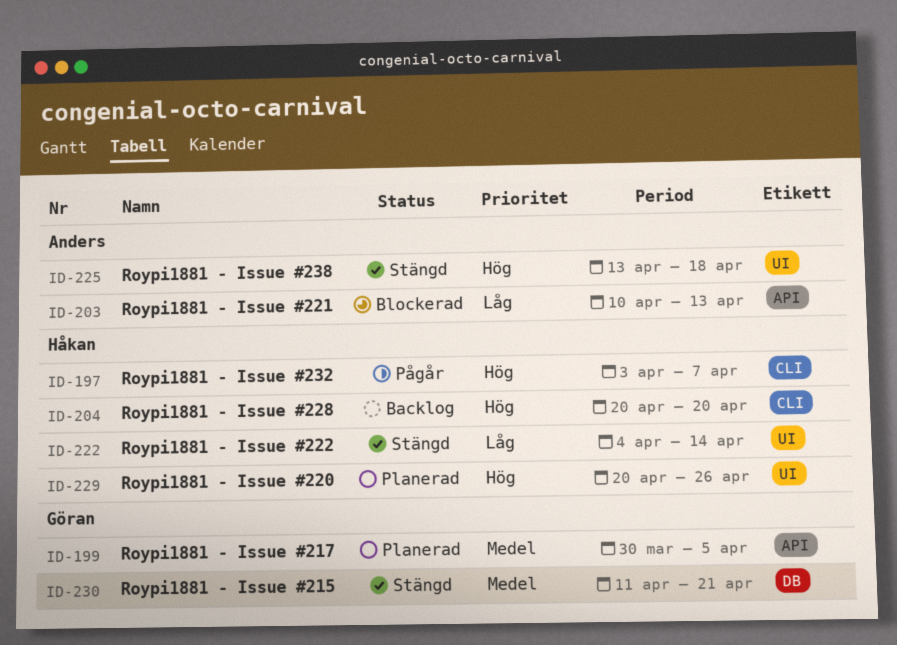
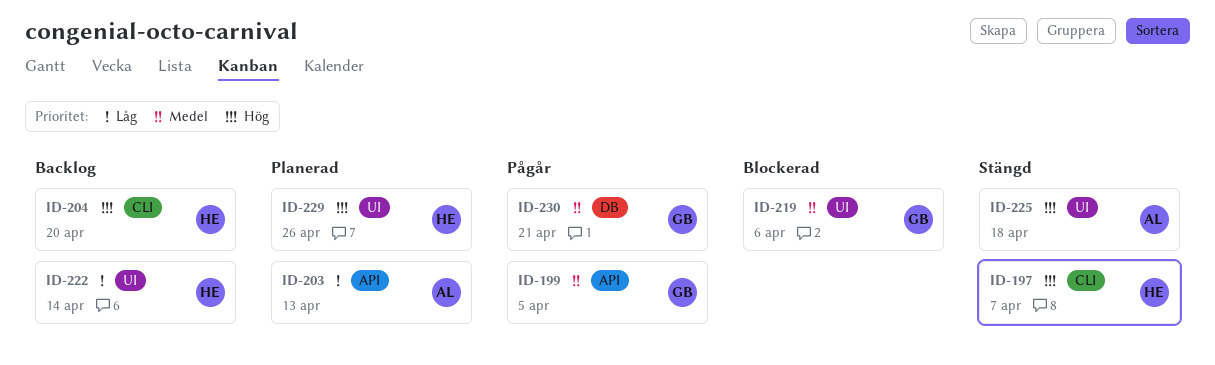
ID-197, status: Pågår -> Stängd
ID-199, status: Planerad -> Pågår
ID-203, status: Blockerad -> Planerad
ID-219: none -> present
ID-222, status: Stängd -> Backlog
ID-230, status: Stängd -> Pågår

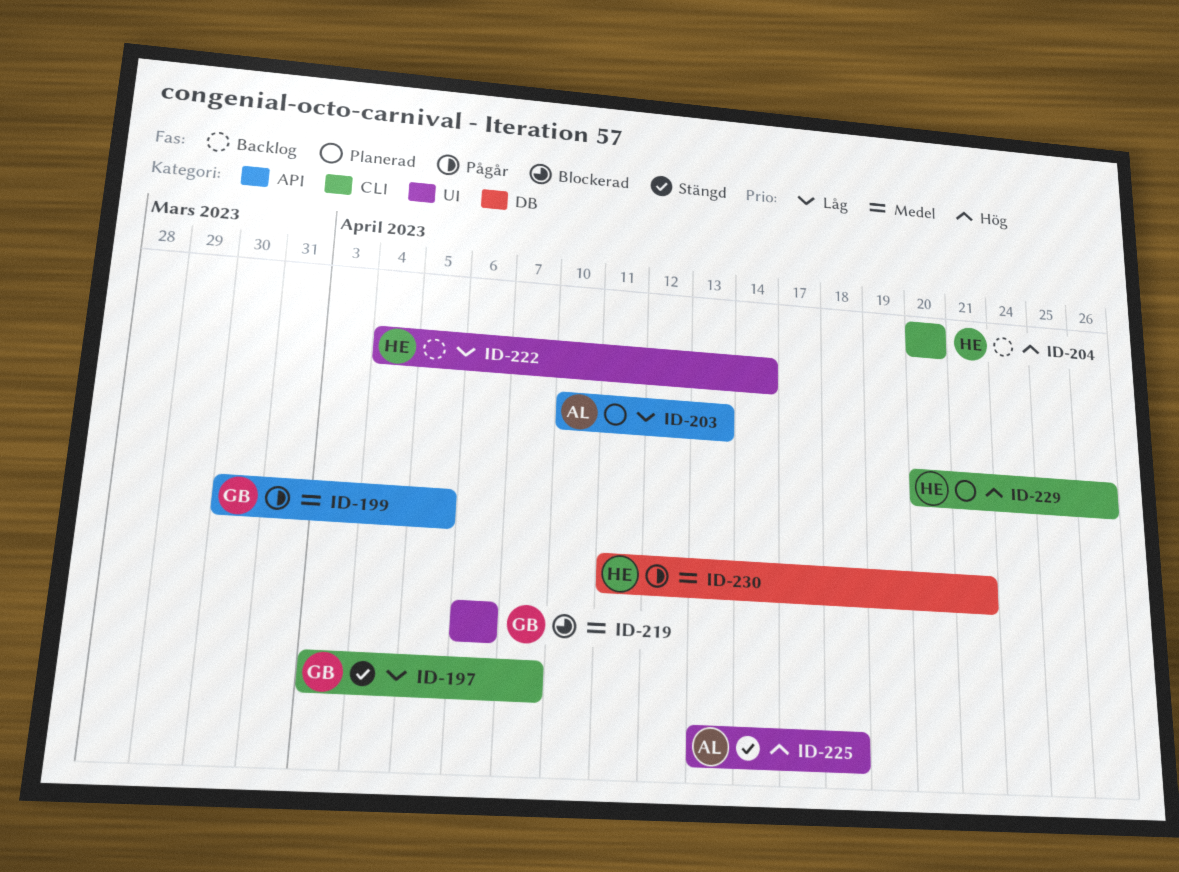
ID-197, owner: HE -> GB
ID-197, priority: Hög -> Låg
ID-229, label: UI -> CLI
ID-230, owner: GB -> HE

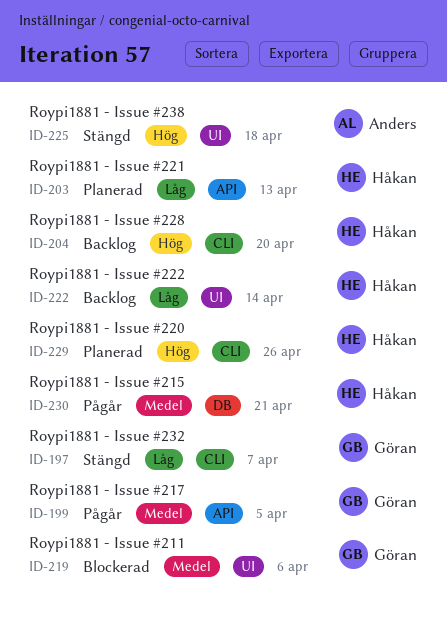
ID-203, owner: Anders -> Håkan

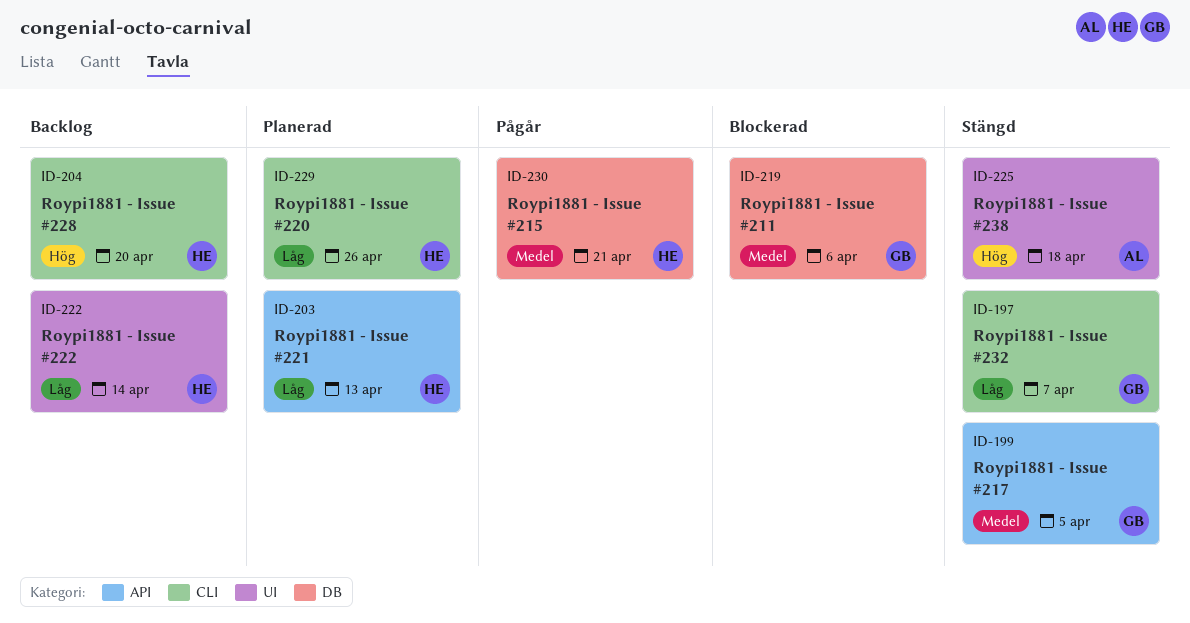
ID-199, status: Pågår -> Stängd
ID-219, label: UI -> DB
ID-229, priority: Hög -> Låg

